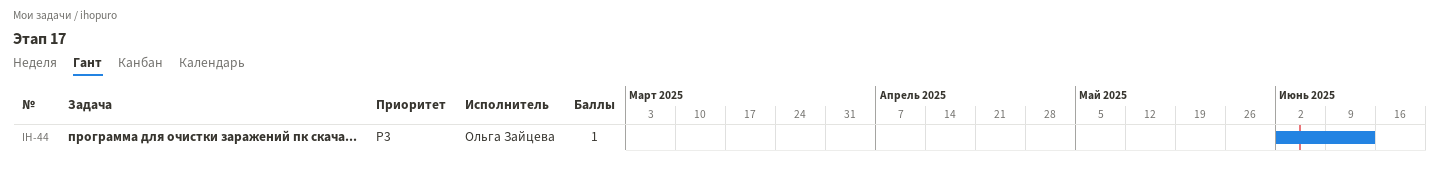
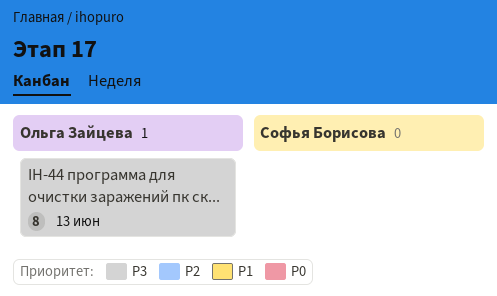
IH-44, estimate: 1 -> 8

